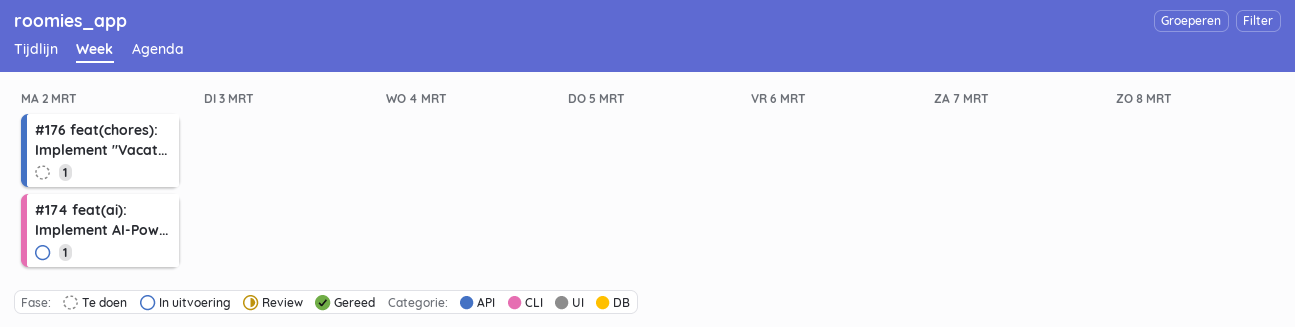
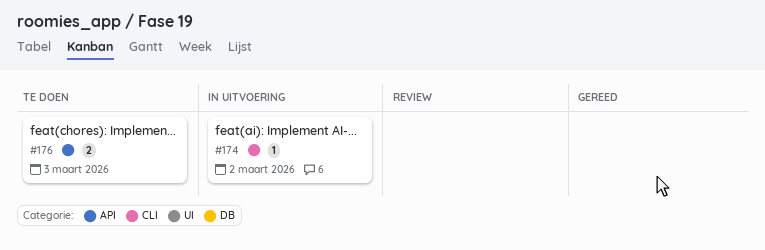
#176, estimate: 1 -> 2
#176, due: Mar 2 -> Mar 3

